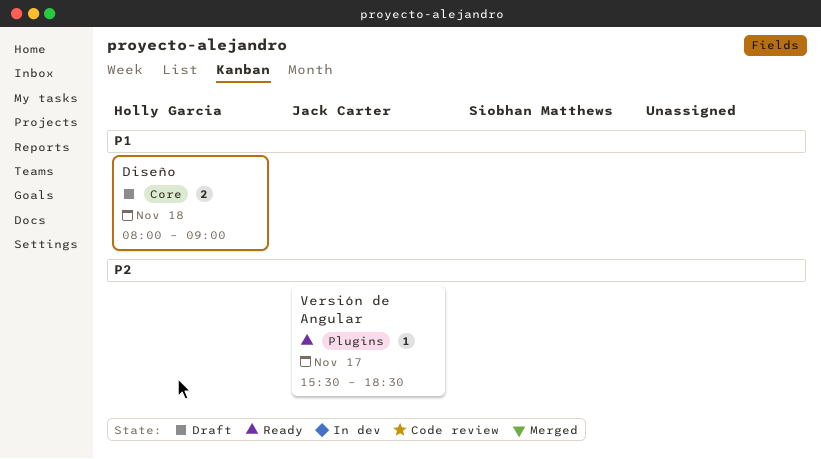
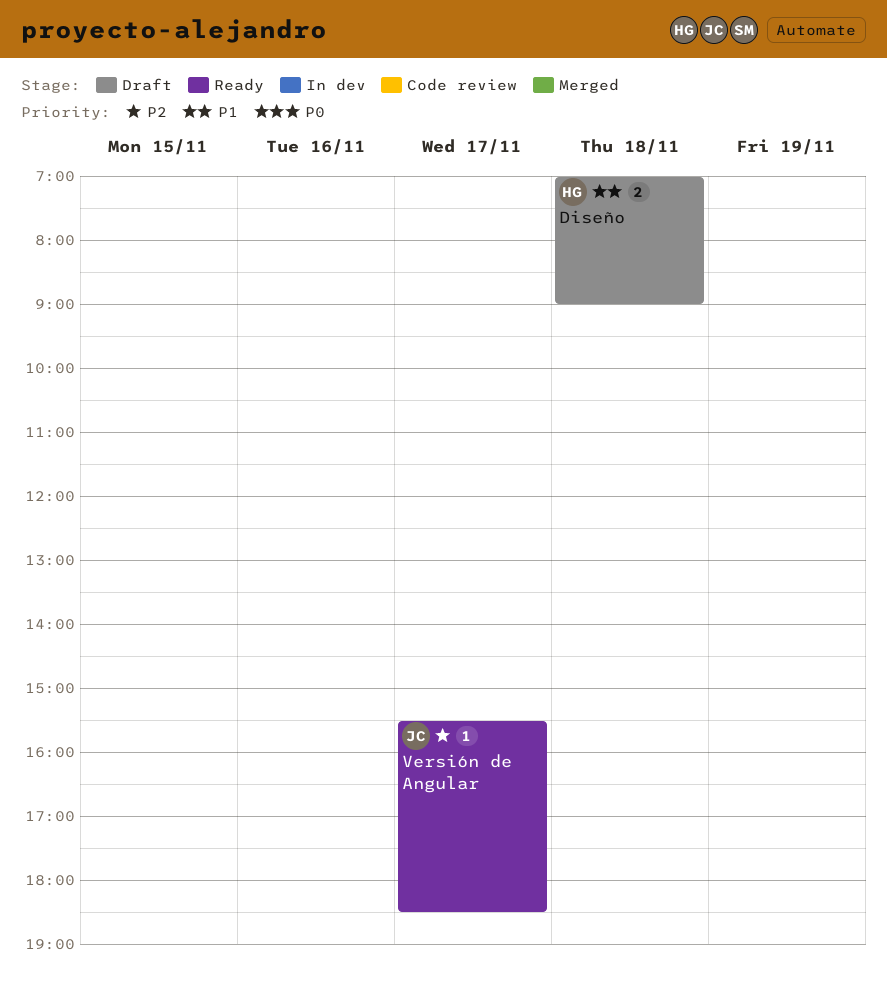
Diseño, begins: 08:00 -> 07:00

